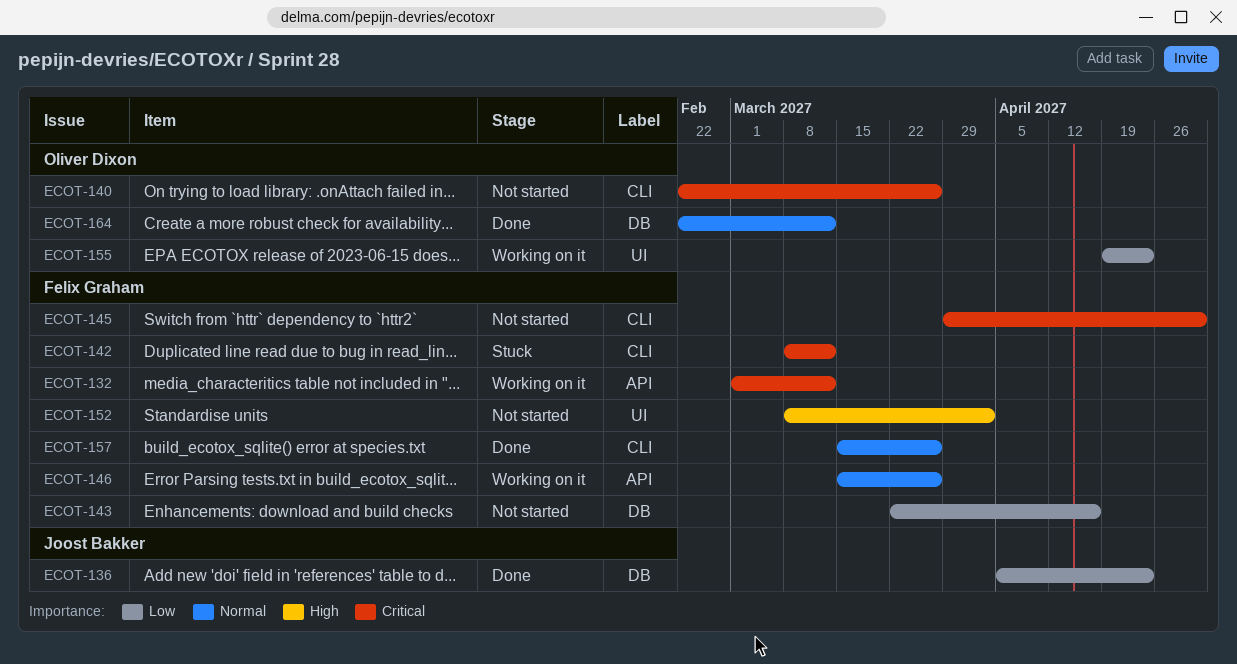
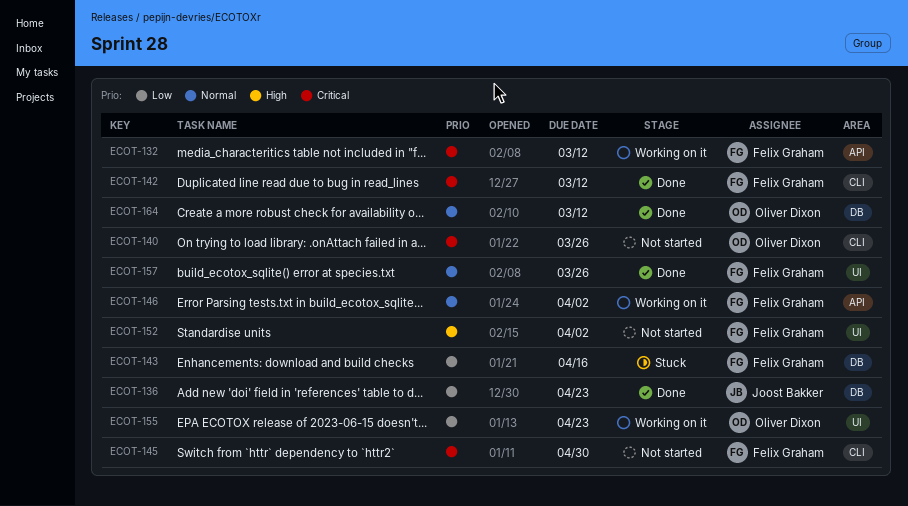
ECOT-142, status: Stuck -> Done
ECOT-143, status: Not started -> Stuck
ECOT-146, due: Mar 26 -> Apr 2
ECOT-157, label: CLI -> UI

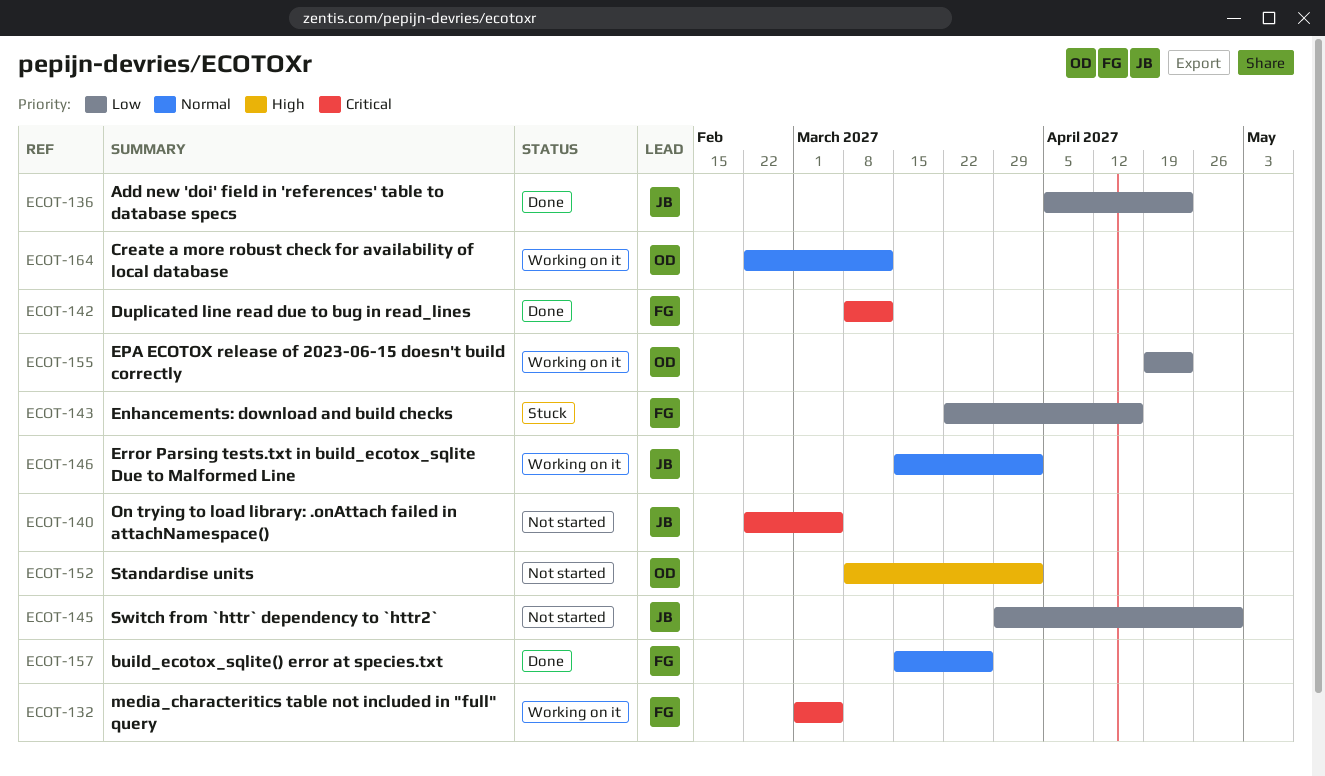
ECOT-132, due: Mar 12 -> Mar 5
ECOT-140, owner: Oliver Dixon -> Joost Bakker
ECOT-140, due: Mar 26 -> Mar 5
ECOT-145, owner: Felix Graham -> Joost Bakker
ECOT-145, priority: Critical -> Low
ECOT-146, owner: Felix Graham -> Joost Bakker
ECOT-152, owner: Felix Graham -> Oliver Dixon
ECOT-164, status: Done -> Working on it

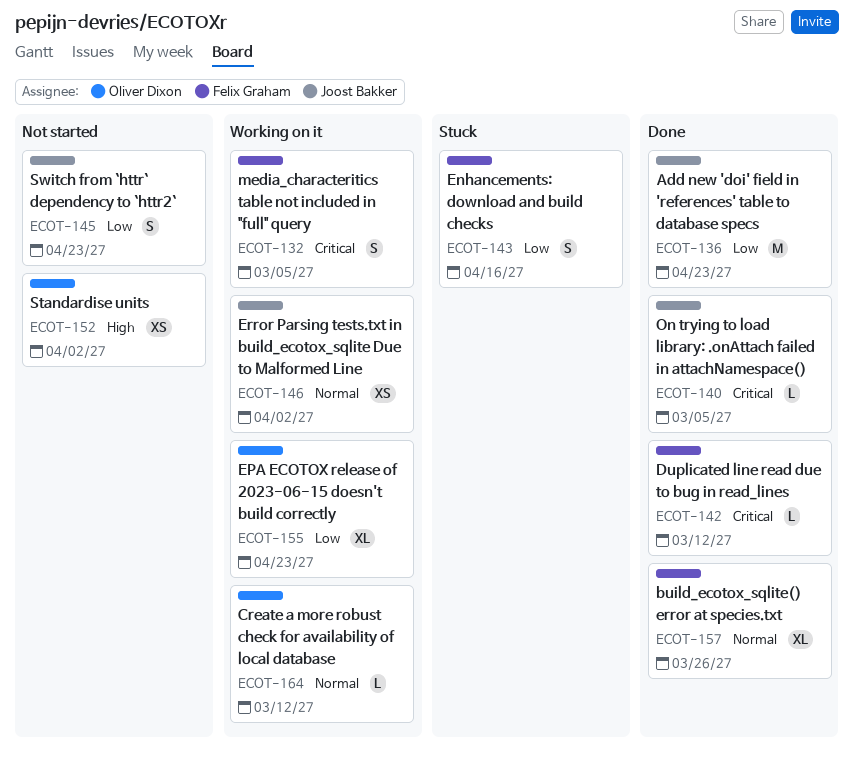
ECOT-140, status: Not started -> Done
ECOT-145, due: Apr 30 -> Apr 23

